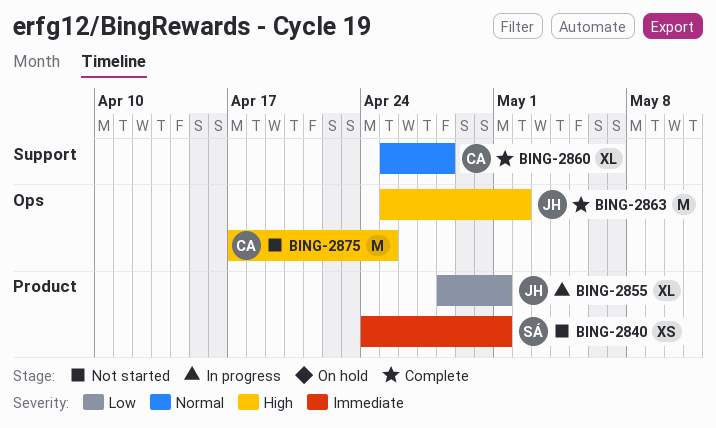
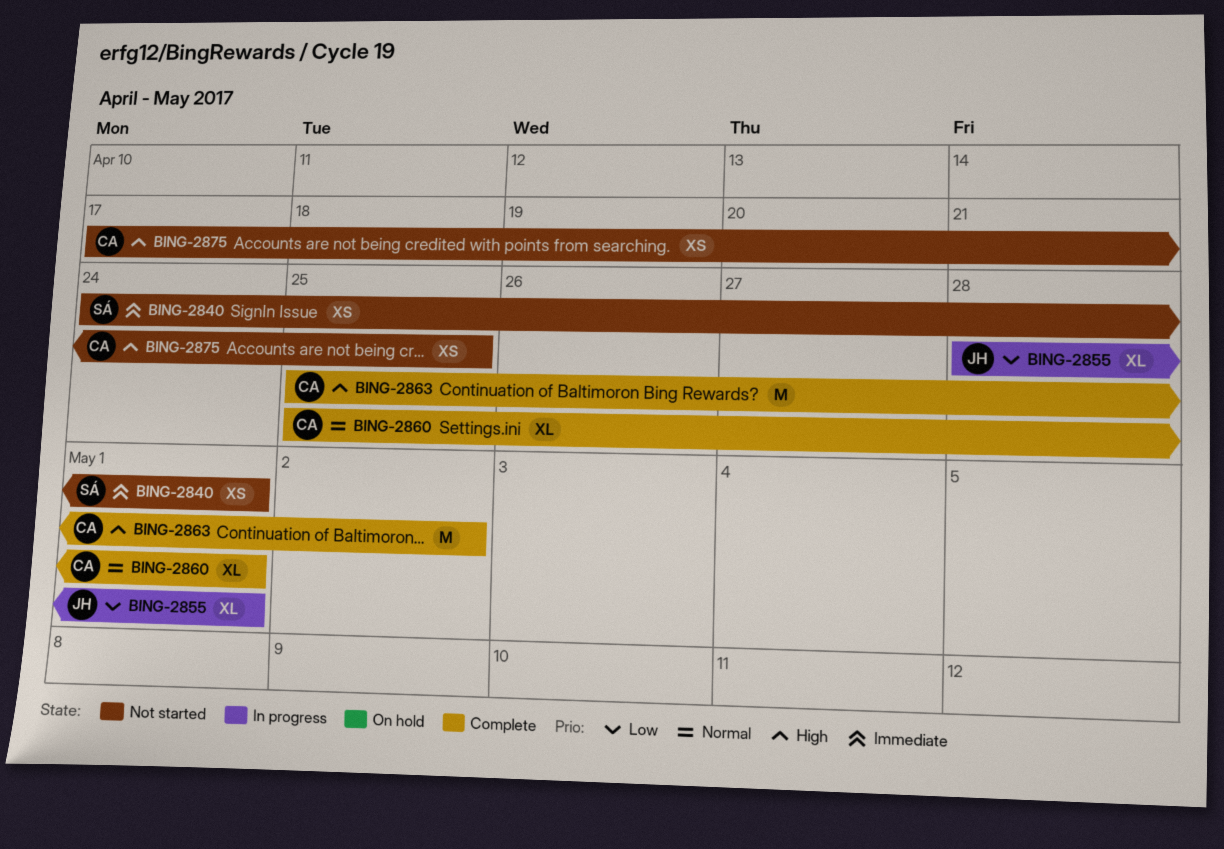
BING-2860, due: Apr 28 -> May 1
BING-2863, owner: JH -> CA
BING-2875, estimate: M -> XS

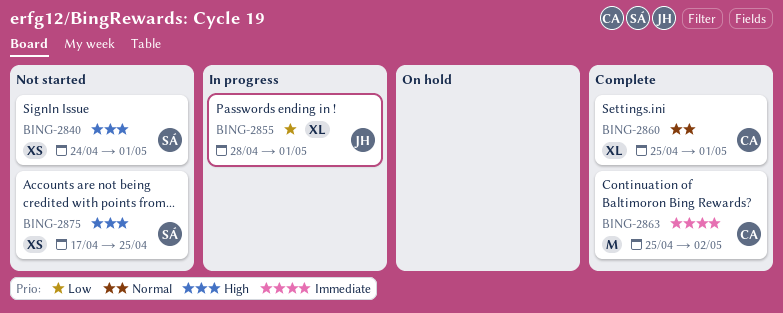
BING-2840, priority: Immediate -> High
BING-2863, priority: High -> Immediate
BING-2875, owner: CA -> SÁ

